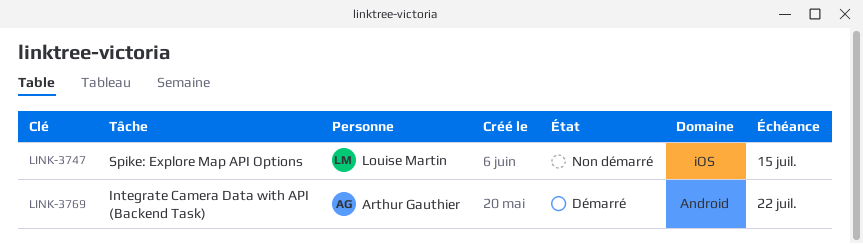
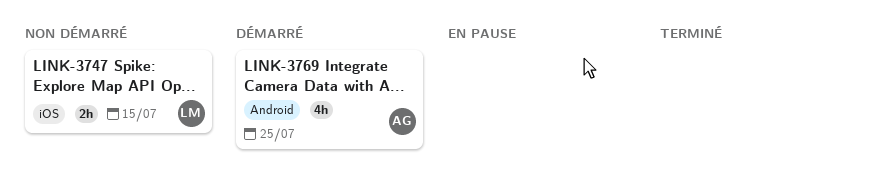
LINK-3769, due: Jul 22 -> Jul 25

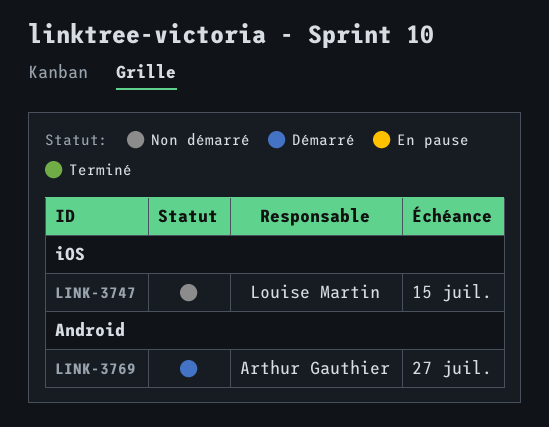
LINK-3769, due: Jul 25 -> Jul 27

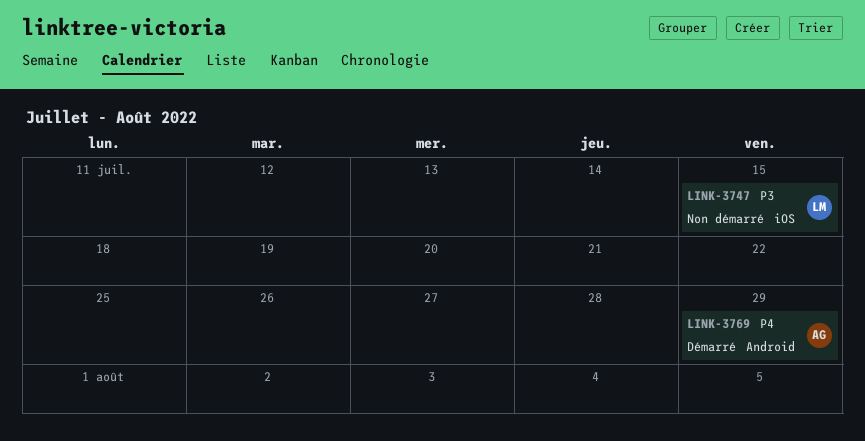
LINK-3769, due: Jul 27 -> Jul 29

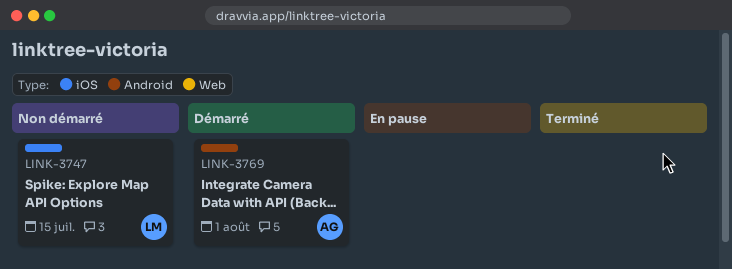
LINK-3769, due: Jul 29 -> Aug 1

